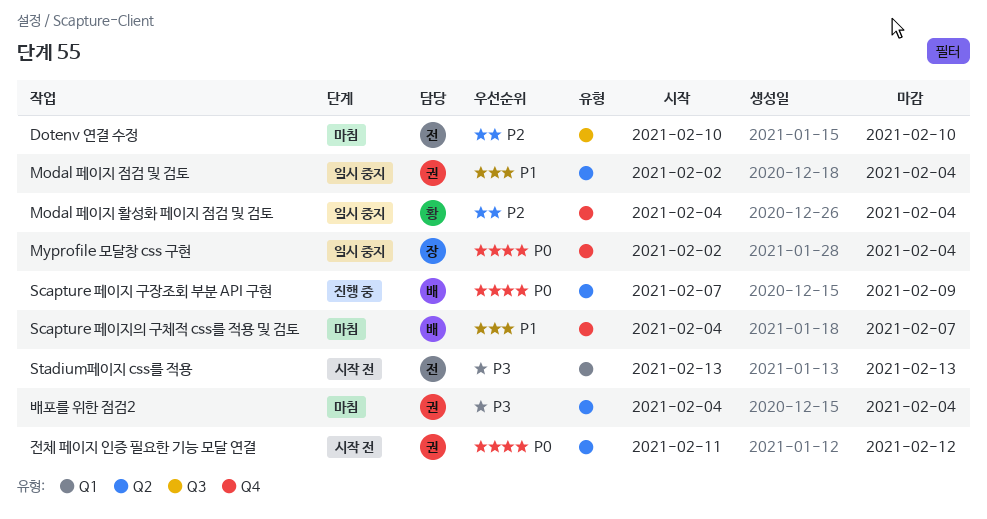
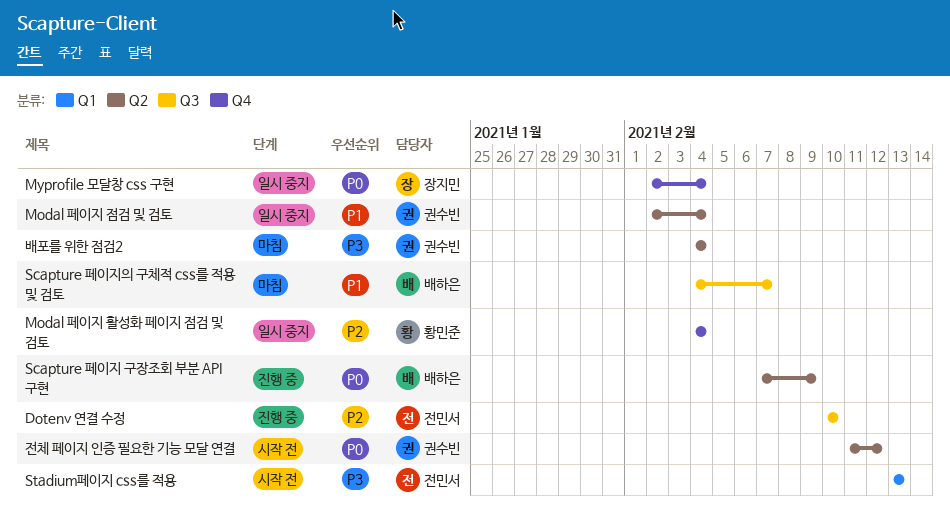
Dotenv 연결 수정, status: 마침 -> 진행 중
Scapture 페이지의 구체적 css를 적용 및 검토, label: Q4 -> Q3

